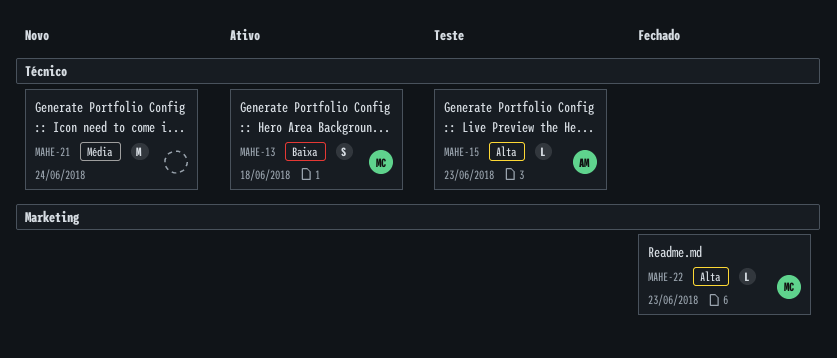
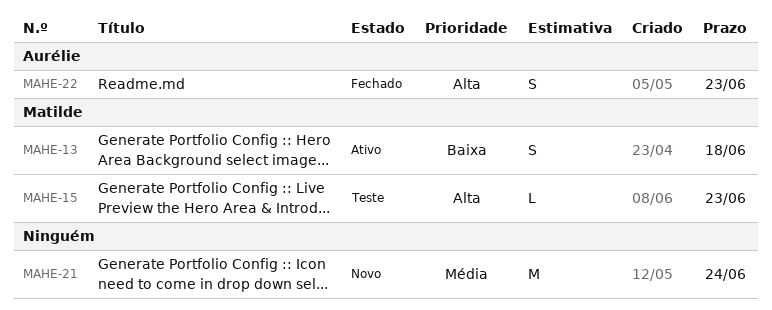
MAHE-15, owner: Aurélie -> Matilde
MAHE-22, owner: Matilde -> Aurélie
MAHE-22, estimate: L -> S

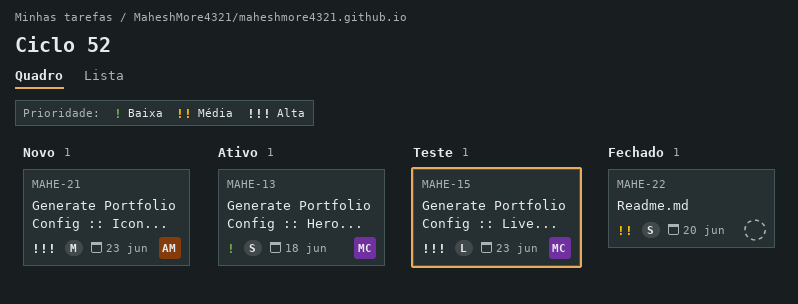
MAHE-21, owner: none -> Aurélie
MAHE-21, priority: Média -> Alta
MAHE-21, due: Jun 24 -> Jun 23
MAHE-22, owner: Aurélie -> none
MAHE-22, priority: Alta -> Média
MAHE-22, due: Jun 23 -> Jun 20

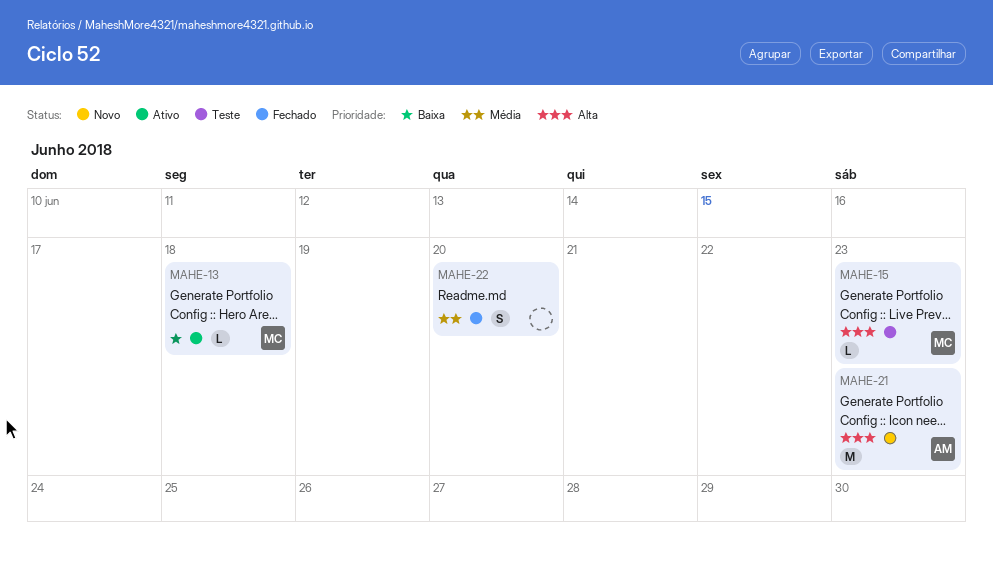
MAHE-13, estimate: S -> L

